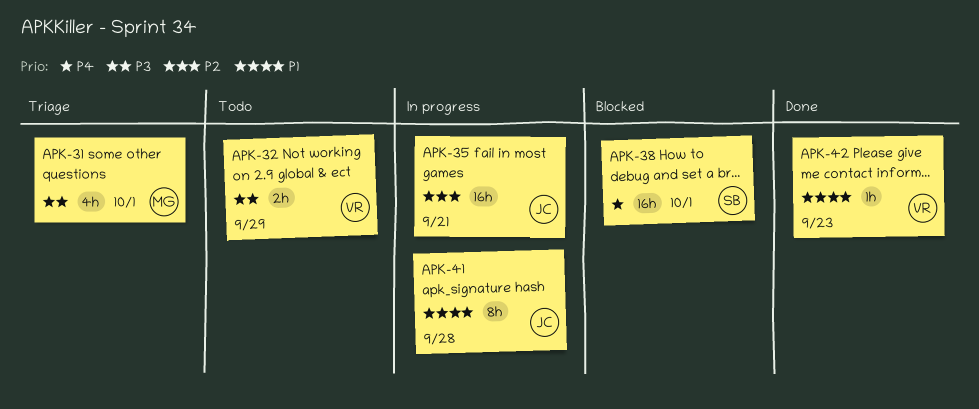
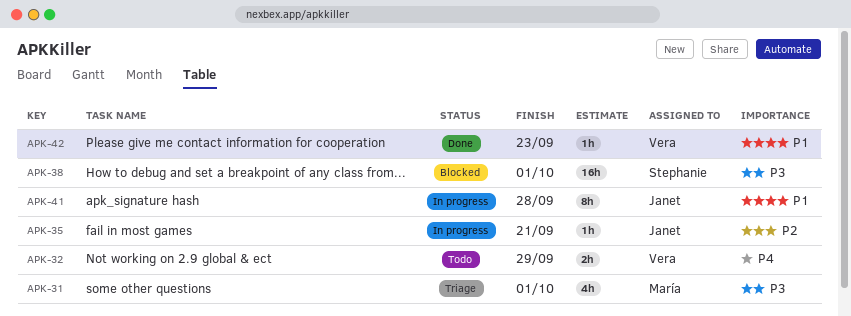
APK-32, priority: P3 -> P4
APK-35, estimate: 16h -> 1h
APK-38, priority: P4 -> P3

